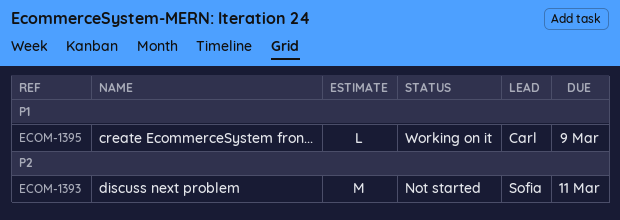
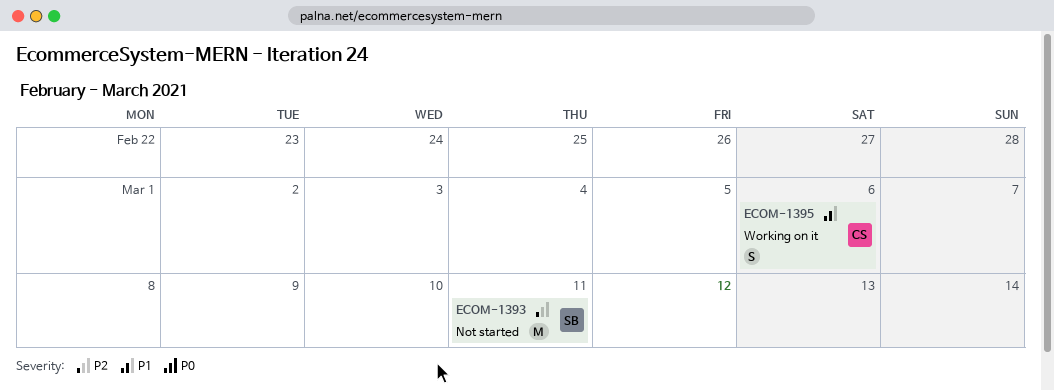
ECOM-1395, estimate: L -> S
ECOM-1395, due: Mar 9 -> Mar 6

